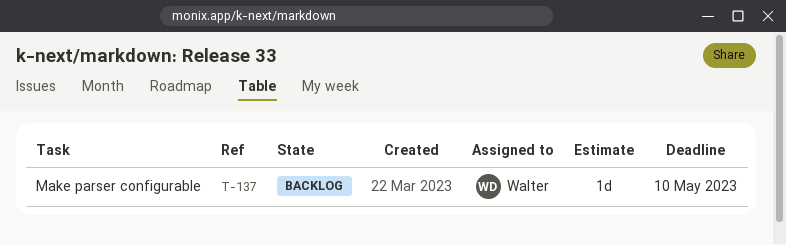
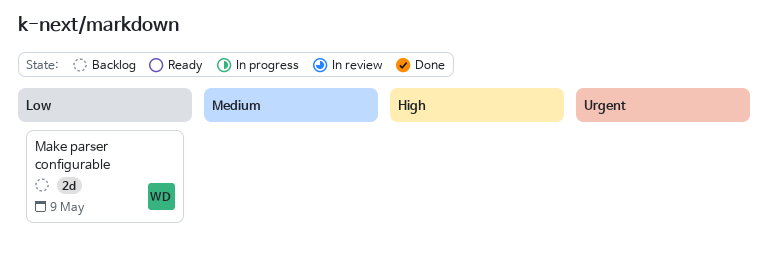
Make parser configurable, estimate: 1d -> 2d
Make parser configurable, due: May 10 -> May 9

